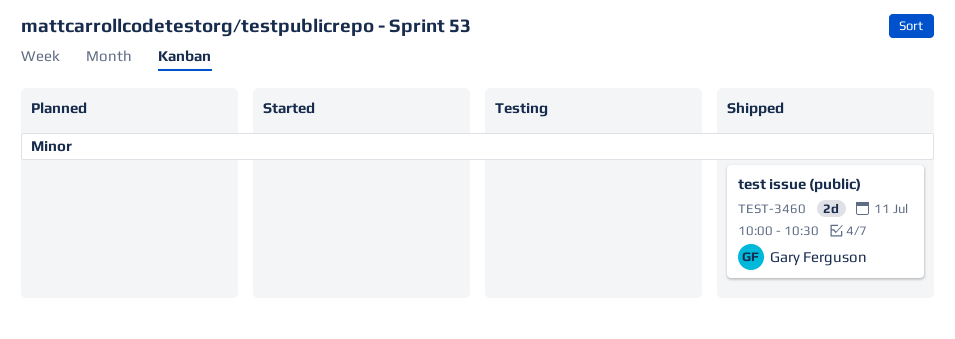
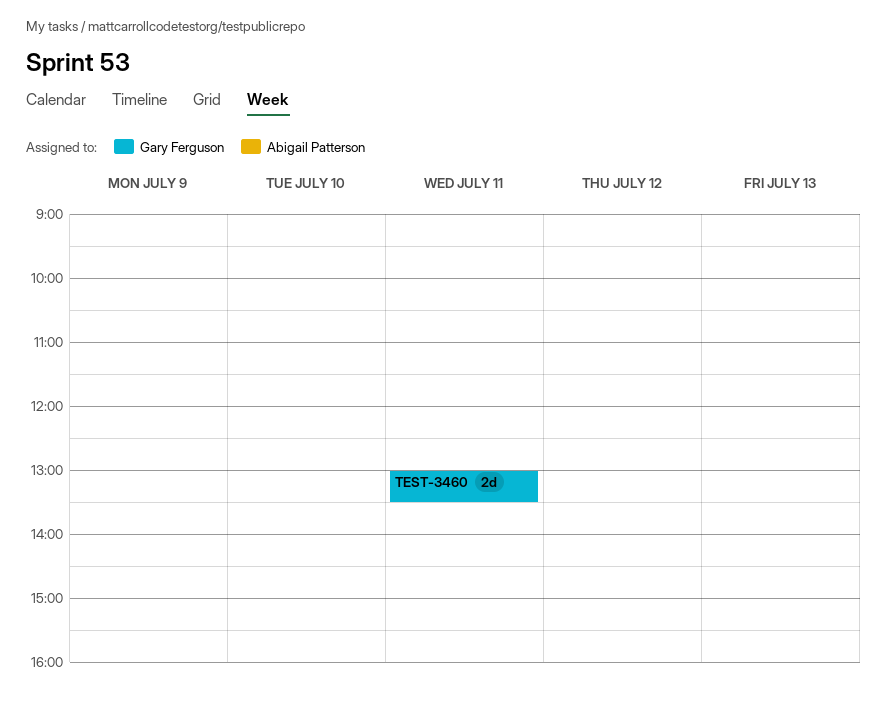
TEST-3460, begins: 10:00 -> 13:00
TEST-3460, ends: 10:30 -> 13:30

